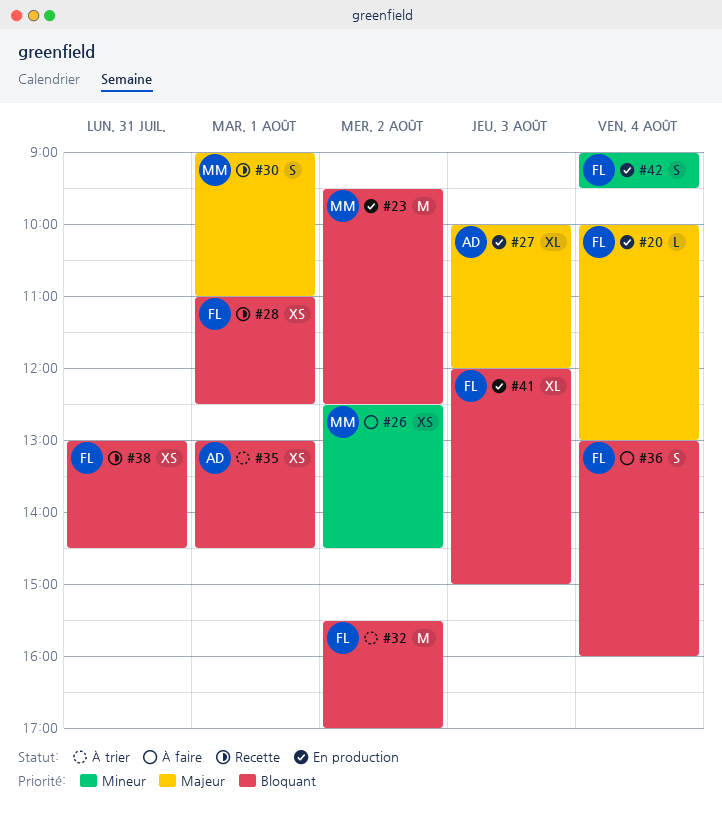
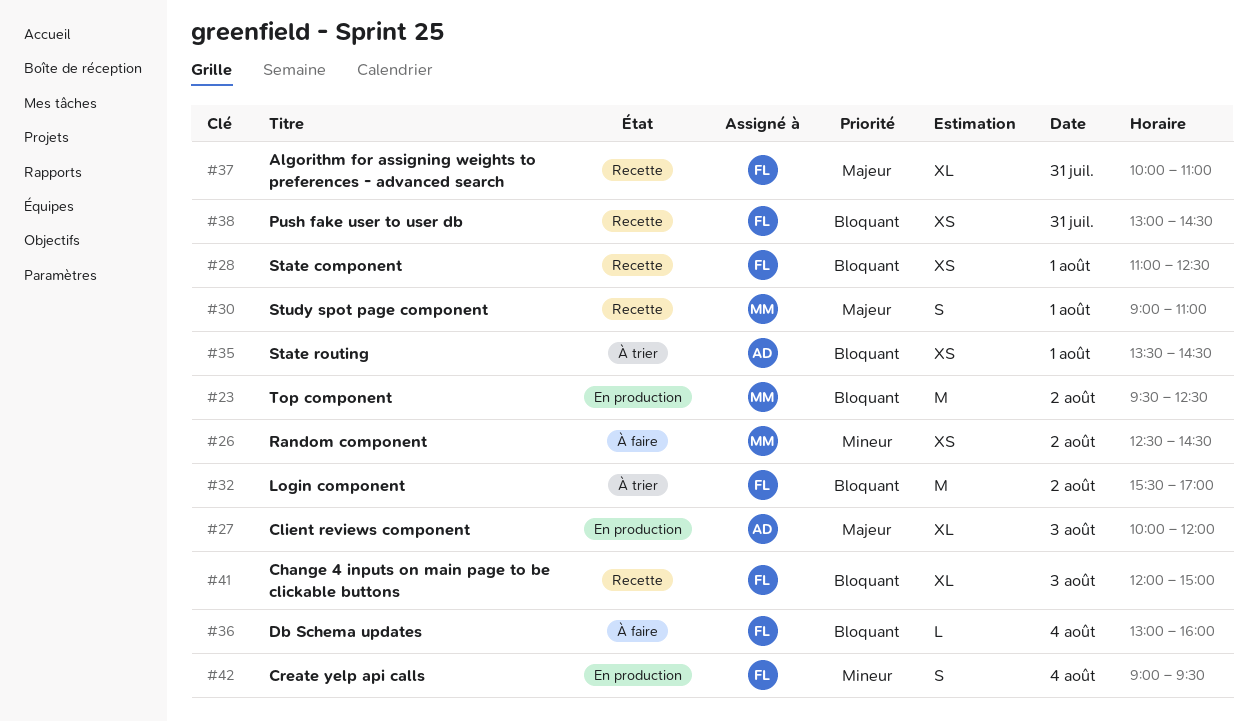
#20: present -> none
#35, begins: 13:00 -> 13:30
#36, estimate: S -> L
#37: none -> present
#41, status: En production -> Recette

